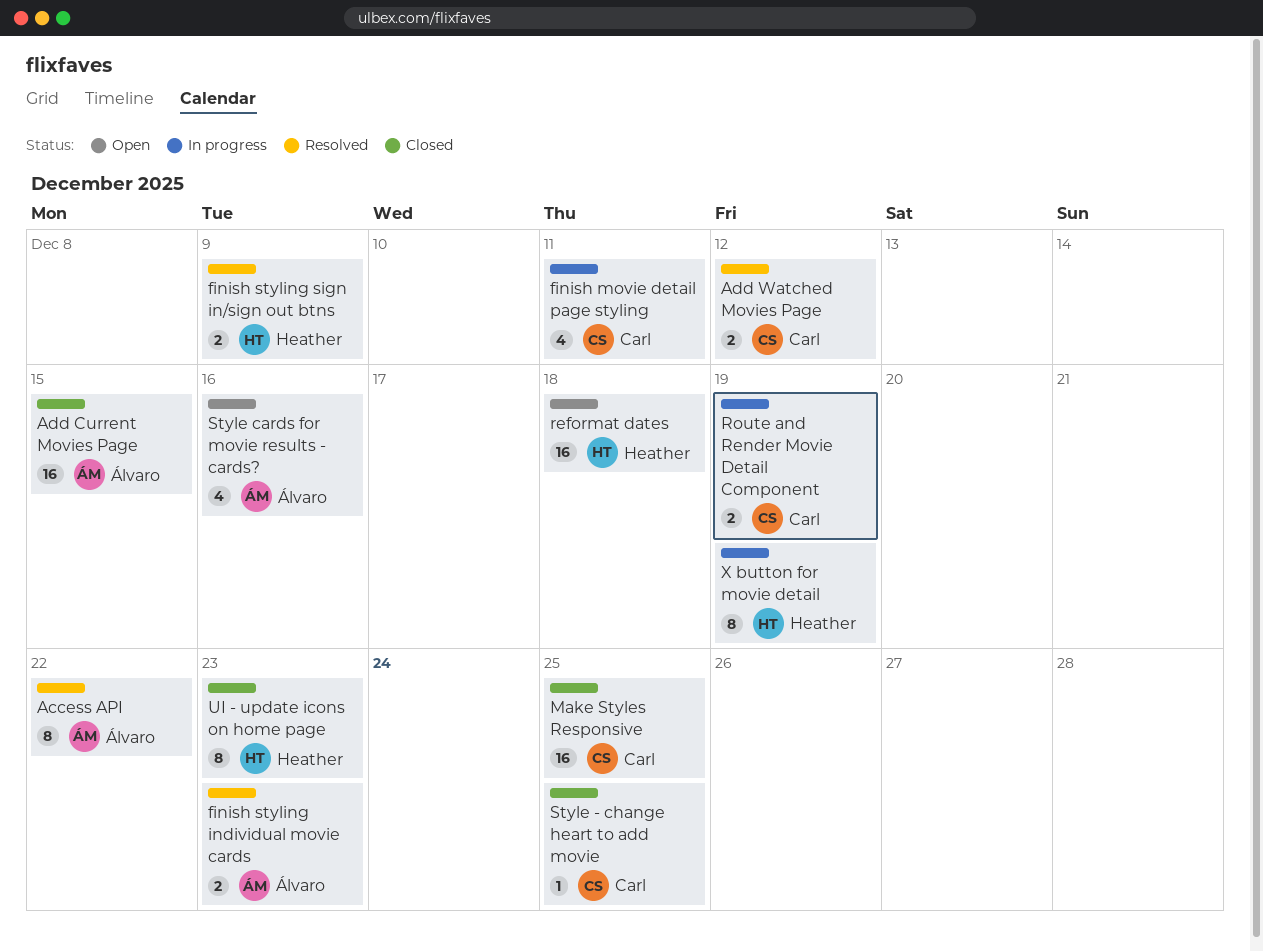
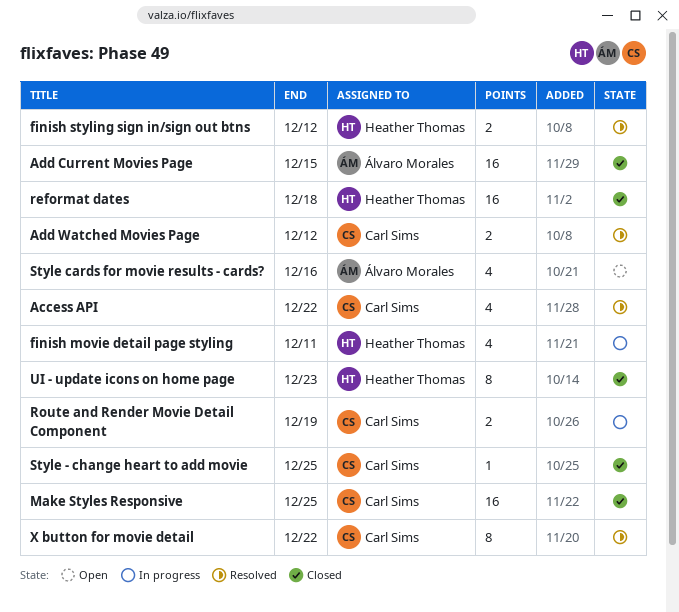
Access API, owner: Álvaro Morales -> Carl Sims
Access API, estimate: 8 -> 4
finish movie detail page styling, owner: Carl Sims -> Heather Thomas
finish styling individual movie cards: present -> none
finish styling sign in/sign out btns, due: Dec 9 -> Dec 12
reformat dates, status: Open -> Closed
X button for movie detail, status: In progress -> Resolved
X button for movie detail, owner: Heather Thomas -> Carl Sims
X button for movie detail, due: Dec 19 -> Dec 22

